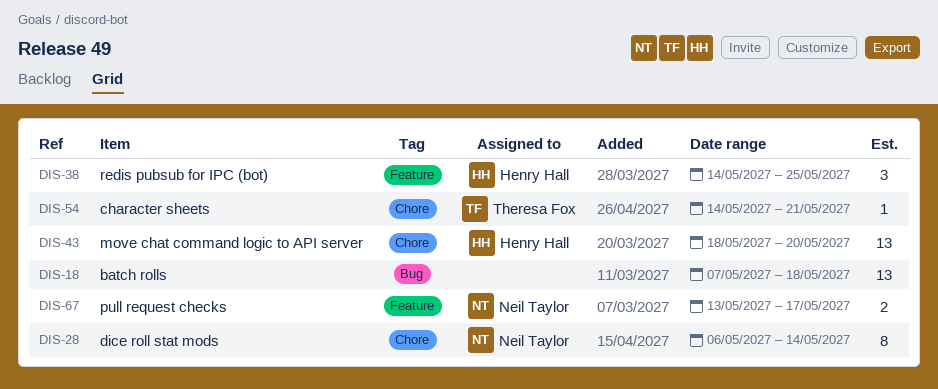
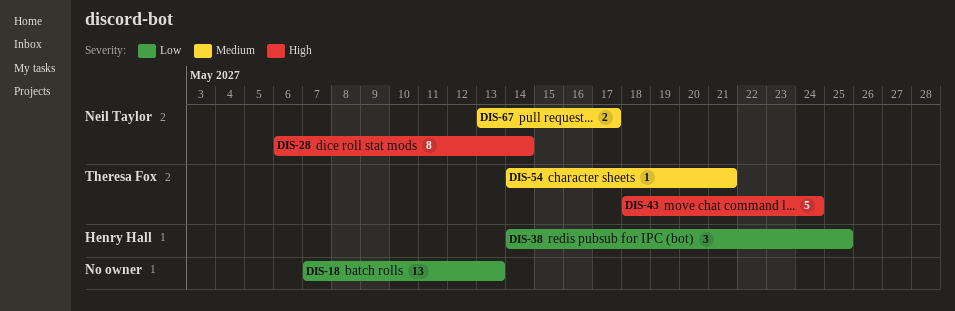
DIS-18, due: May 18 -> May 13
DIS-43, owner: Henry Hall -> Theresa Fox
DIS-43, estimate: 13 -> 5
DIS-43, due: May 20 -> May 24

